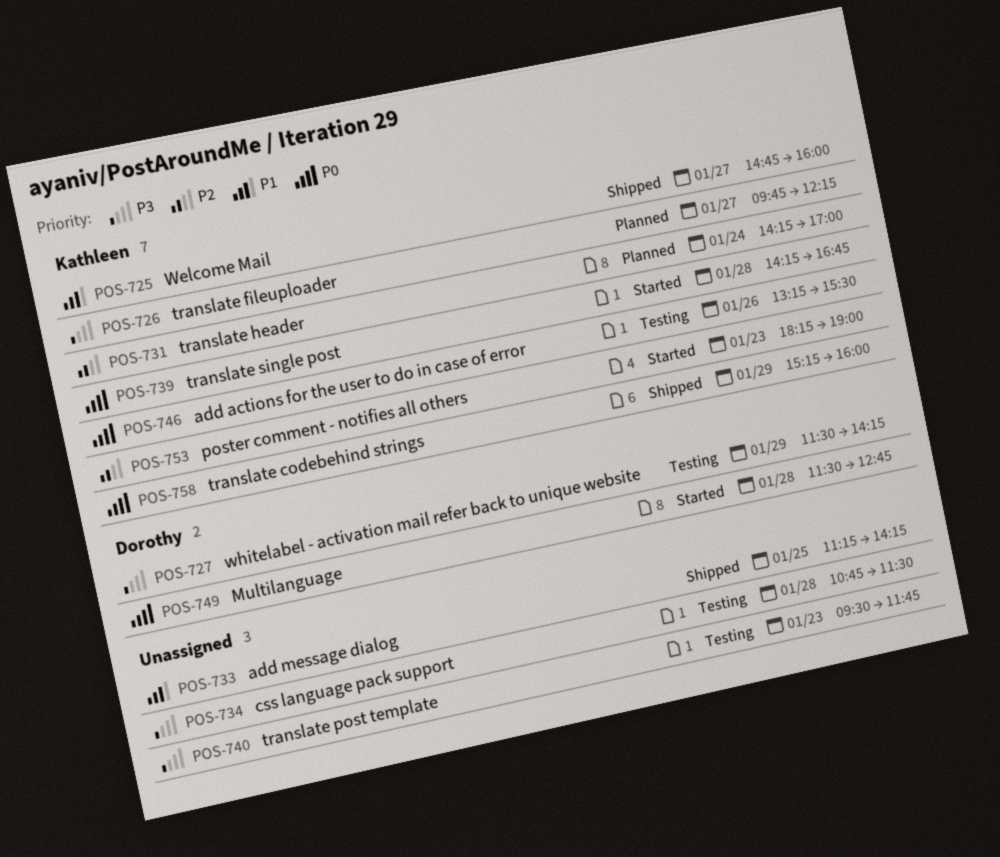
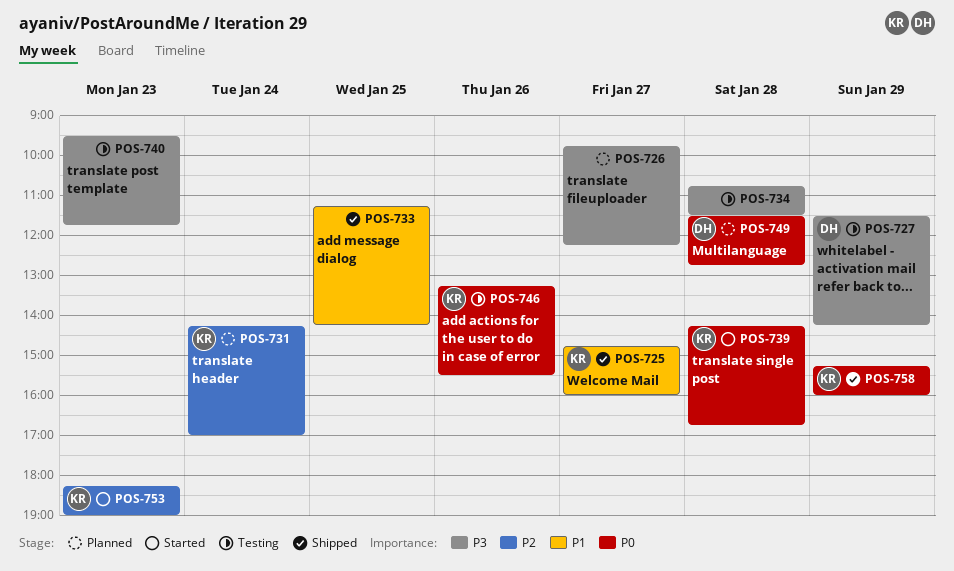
POS-726, owner: Kathleen -> none
POS-749, status: Started -> Planned

